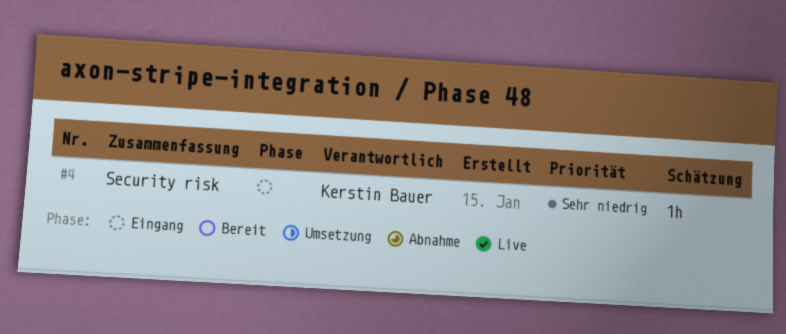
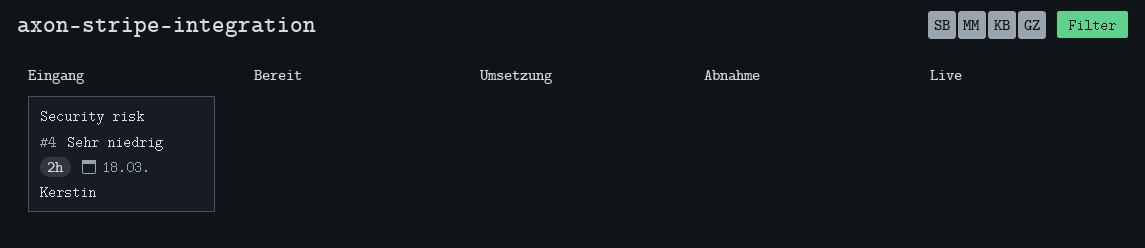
#4, estimate: 1h -> 2h

